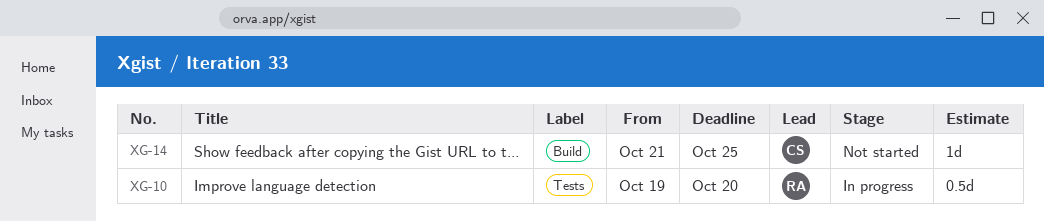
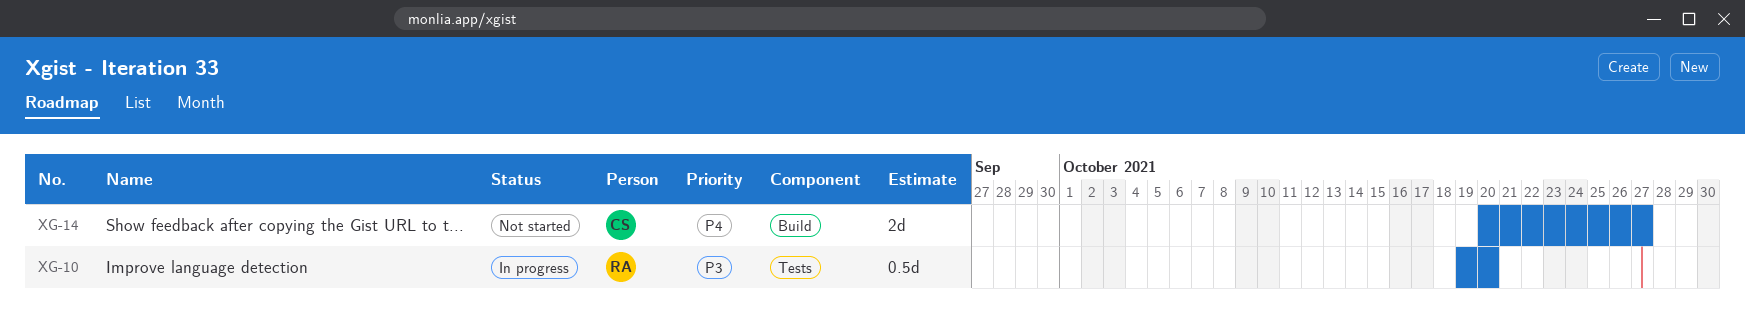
XG-14, estimate: 1d -> 2d
XG-14, start: Oct 21 -> Oct 20
XG-14, due: Oct 25 -> Oct 27

